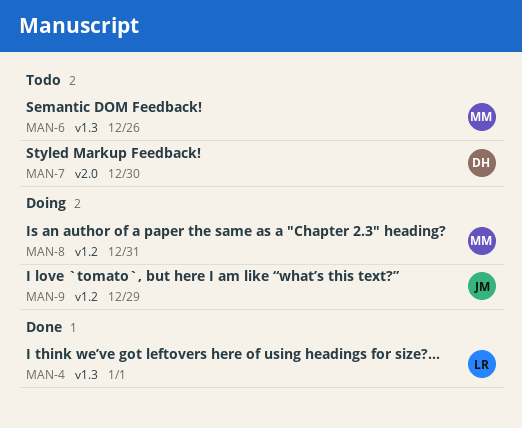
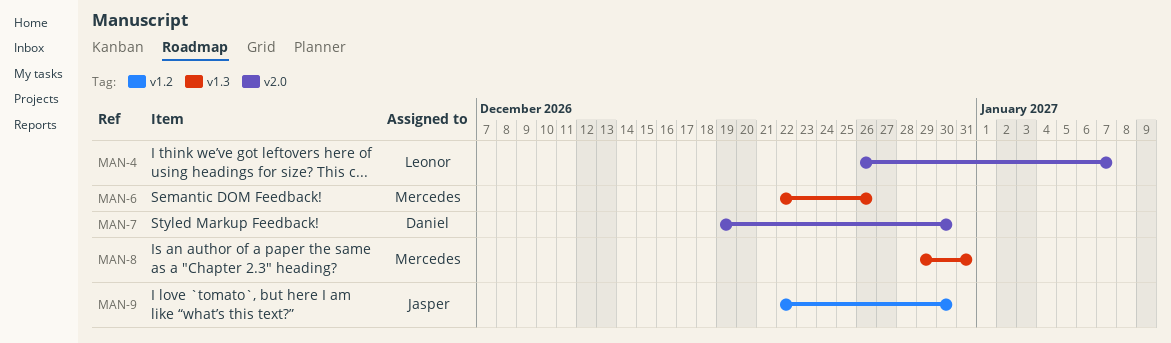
MAN-4, label: v1.3 -> v2.0
MAN-4, due: Jan 1 -> Jan 7
MAN-8, label: v1.2 -> v1.3
MAN-9, due: Dec 29 -> Dec 30

